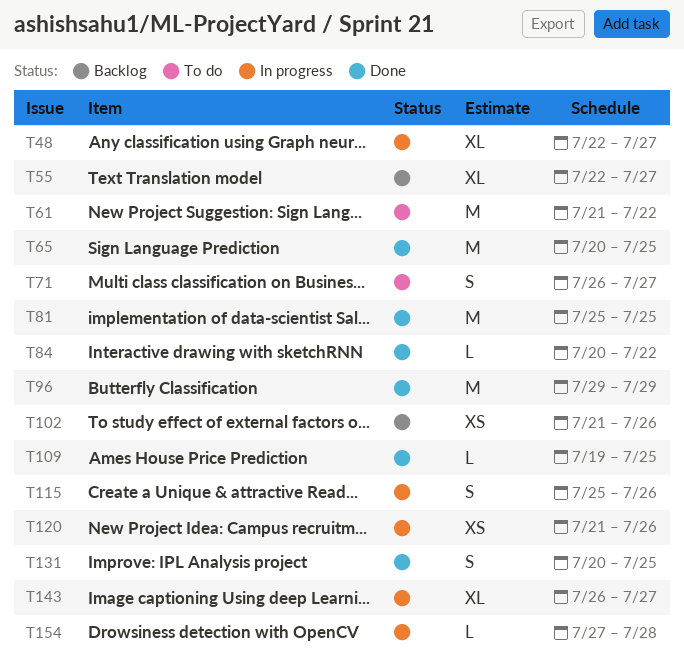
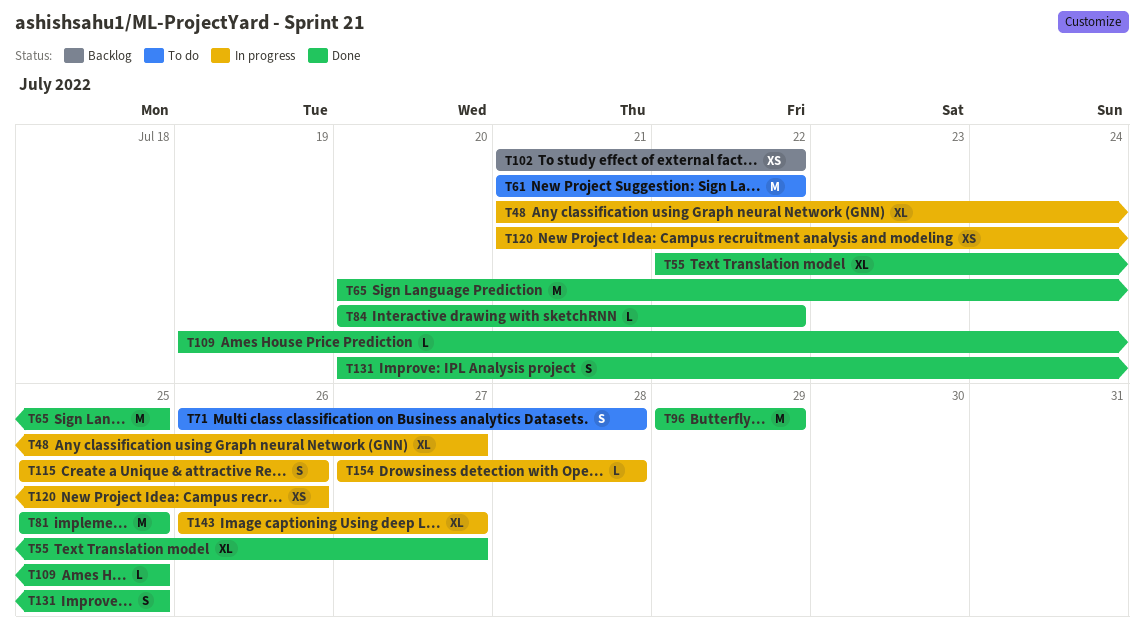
T48, start: Jul 22 -> Jul 21
T55, status: Backlog -> Done
T71, due: Jul 27 -> Jul 28
T102, due: Jul 26 -> Jul 22

